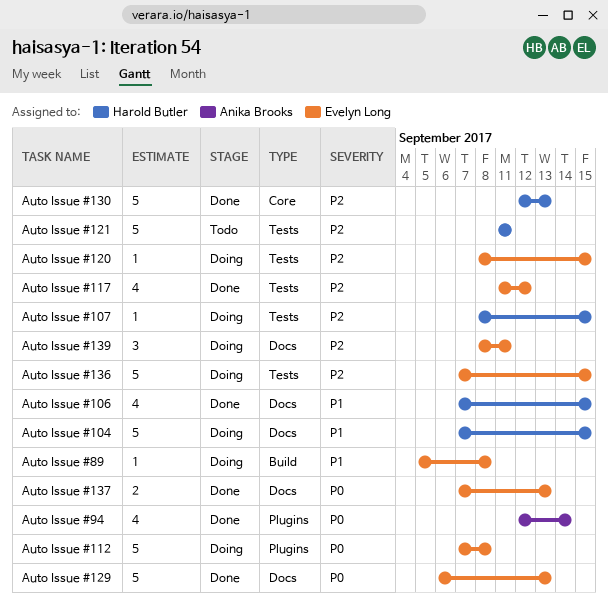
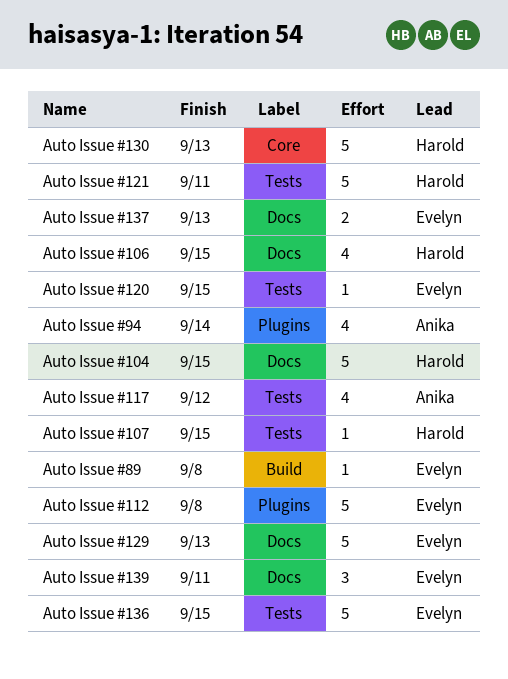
Auto Issue #117, owner: Evelyn Long -> Anika Brooks

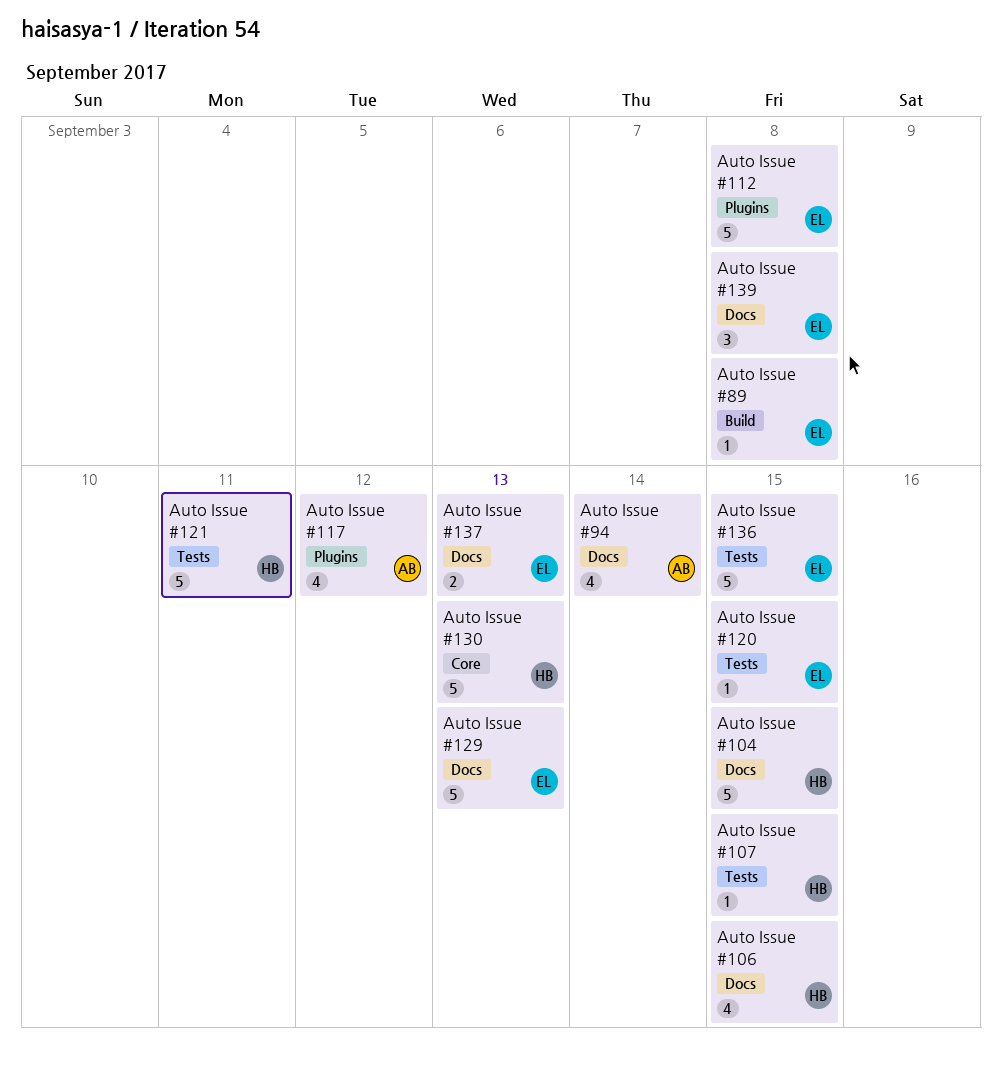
Auto Issue #117, label: Tests -> Plugins
Auto Issue #139, due: Sep 11 -> Sep 8
Auto Issue #94, label: Plugins -> Docs

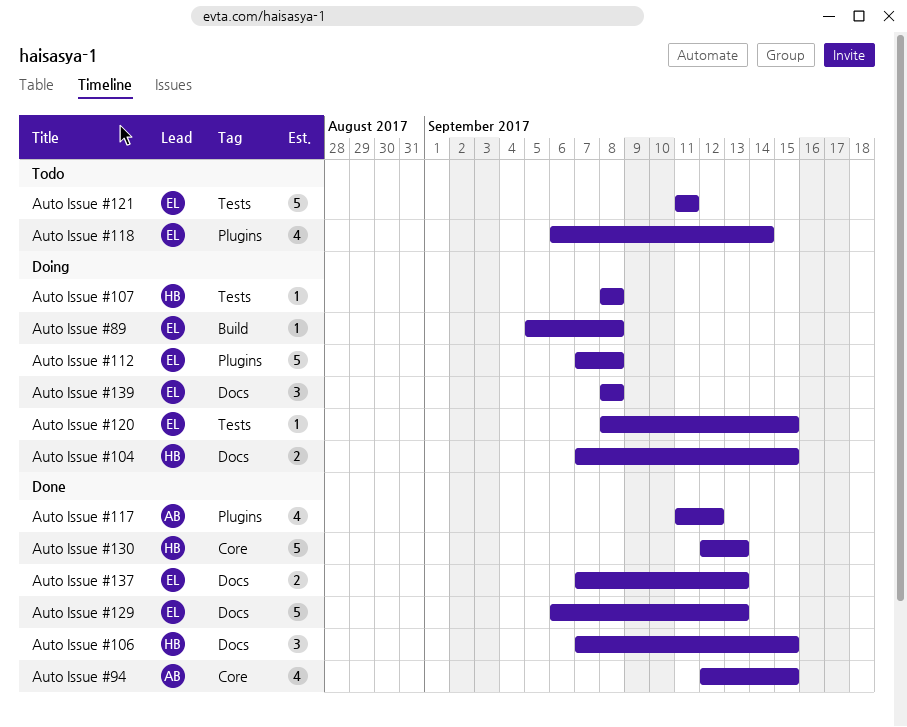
Auto Issue #104, estimate: 5 -> 2
Auto Issue #106, estimate: 4 -> 3
Auto Issue #107, due: Sep 15 -> Sep 8
Auto Issue #118: none -> present
Auto Issue #121, owner: HB -> EL
Auto Issue #136: present -> none
Auto Issue #94, label: Docs -> Core
Auto Issue #94, due: Sep 14 -> Sep 15

